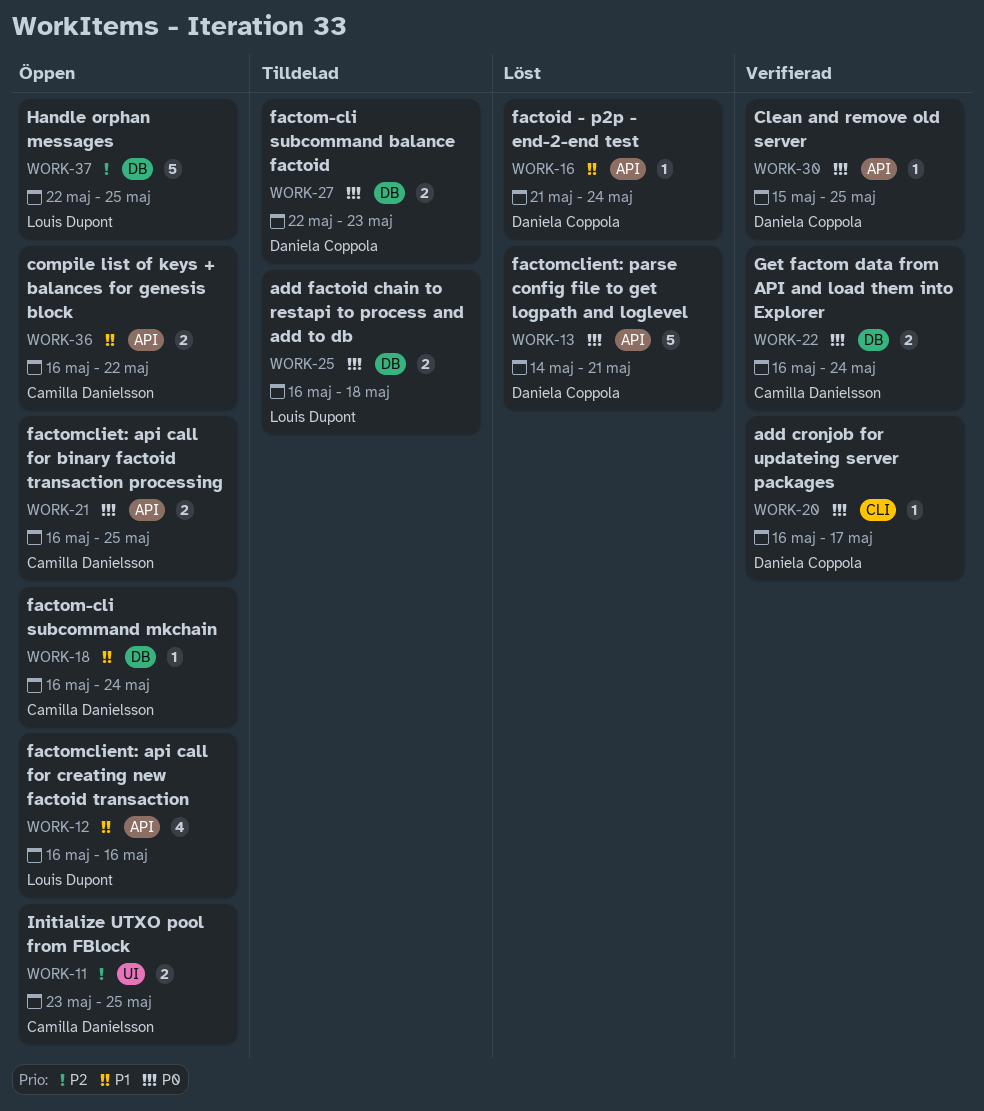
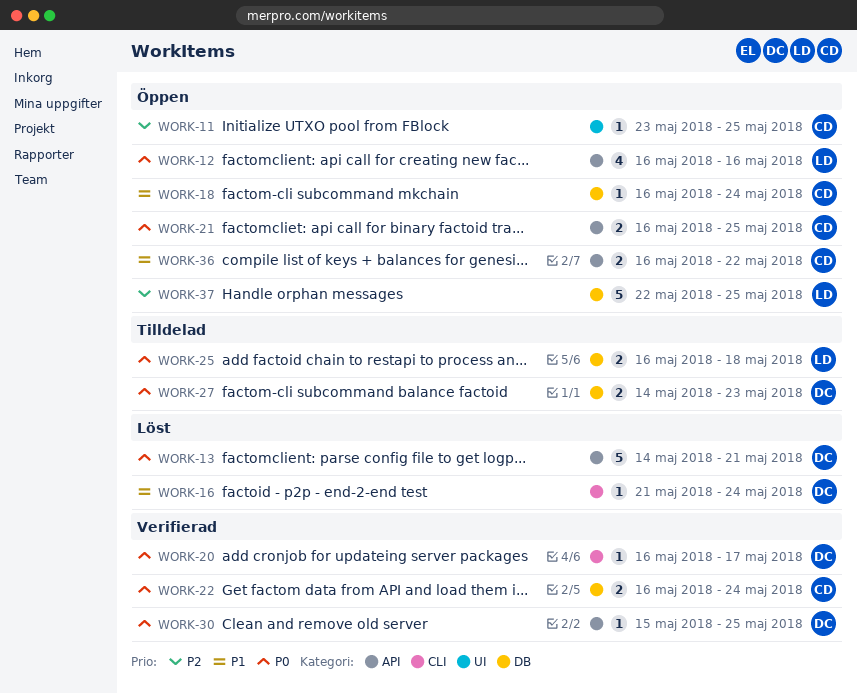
WORK-11, estimate: 2 -> 1
WORK-12, priority: P1 -> P0
WORK-16, label: API -> CLI
WORK-27, start: May 22 -> May 14

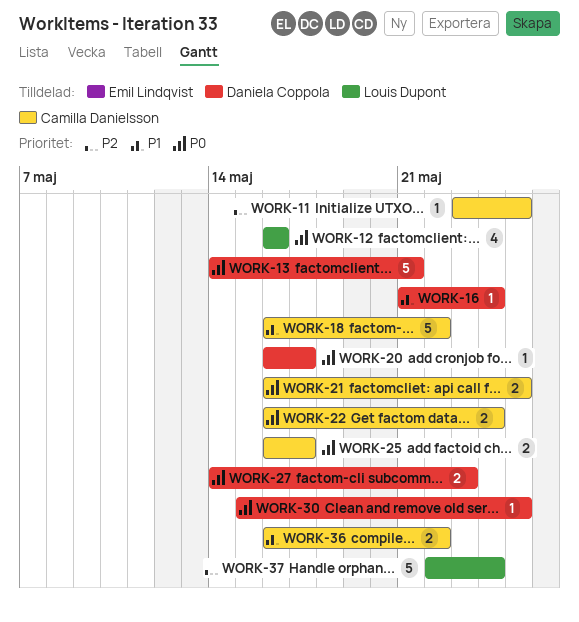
WORK-18, estimate: 1 -> 5
WORK-18, due: May 24 -> May 22
WORK-25, owner: Louis Dupont -> Camilla Danielsson
WORK-25, due: May 18 -> May 17
WORK-37, due: May 25 -> May 24

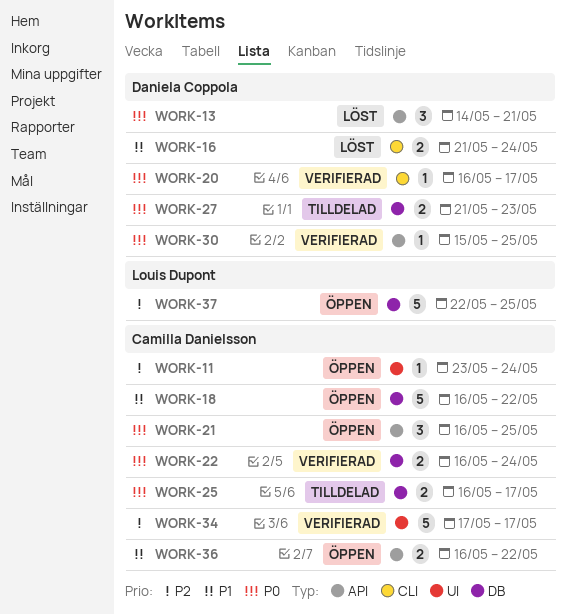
WORK-11, due: May 25 -> May 24
WORK-12: present -> none
WORK-13, estimate: 5 -> 3
WORK-16, estimate: 1 -> 2
WORK-21, estimate: 2 -> 3
WORK-27, start: May 14 -> May 21
WORK-34: none -> present
WORK-37, due: May 24 -> May 25

